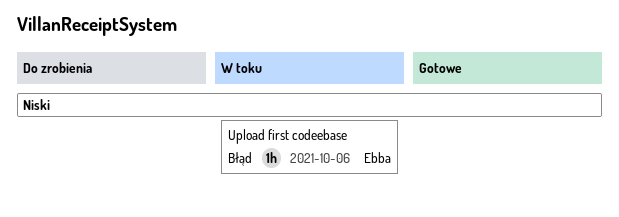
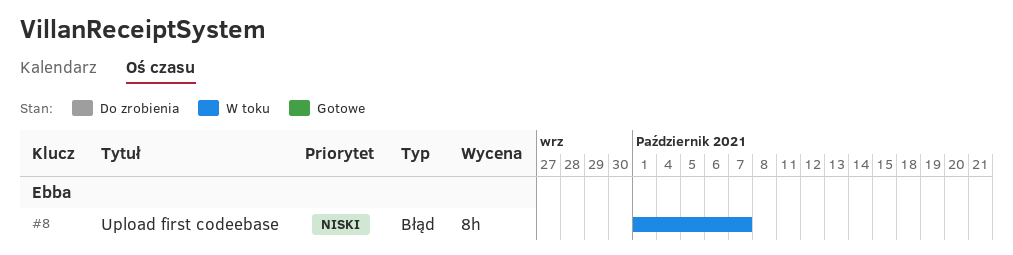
Upload first codeebase, estimate: 1h -> 8h
Upload first codeebase, due: Oct 6 -> Oct 7

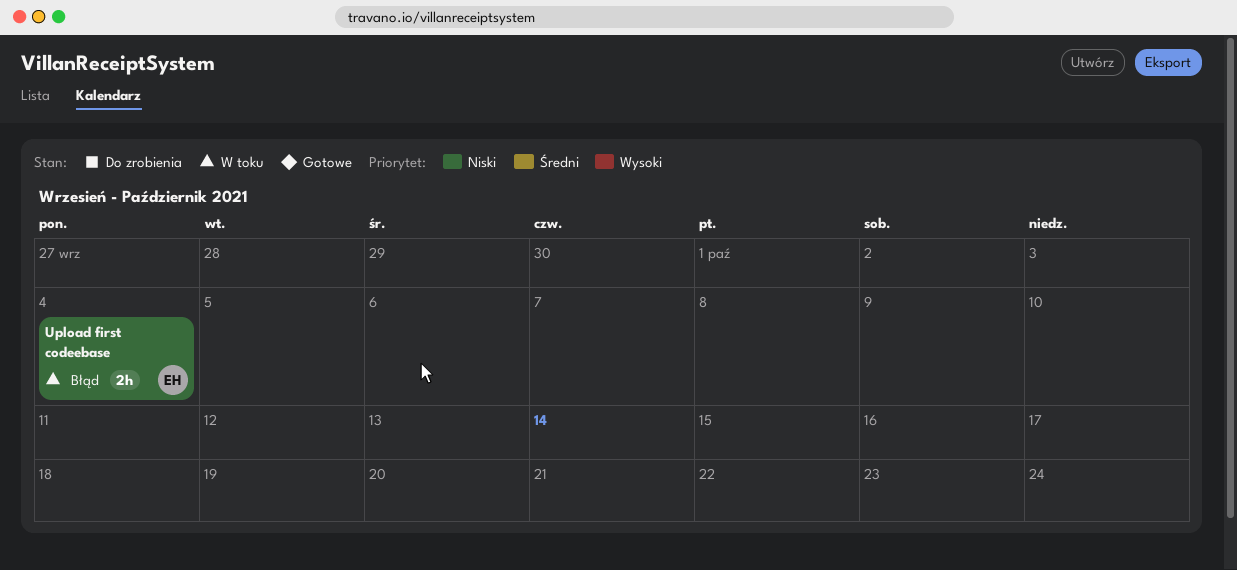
Upload first codeebase, estimate: 8h -> 2h
Upload first codeebase, due: Oct 7 -> Oct 4

